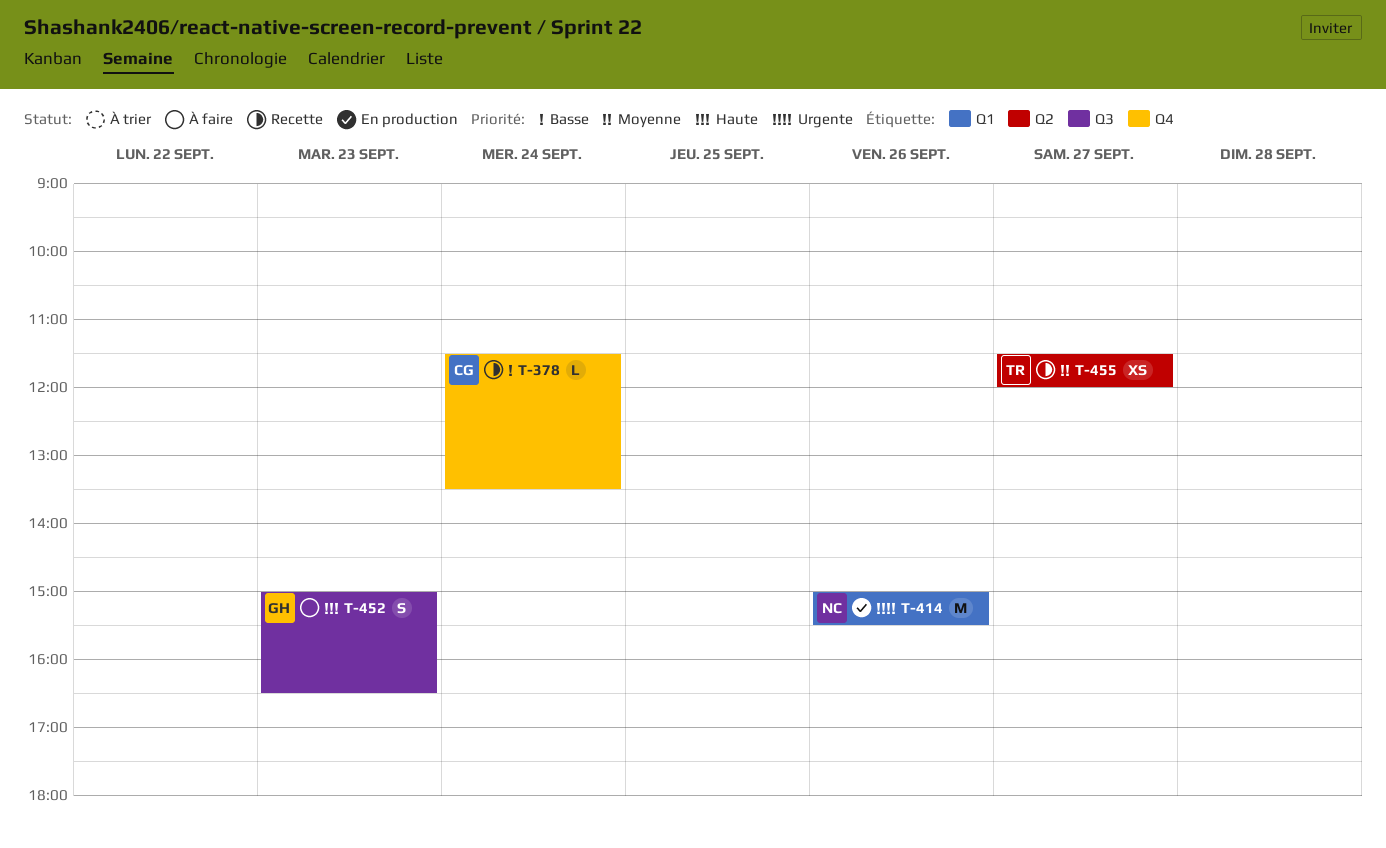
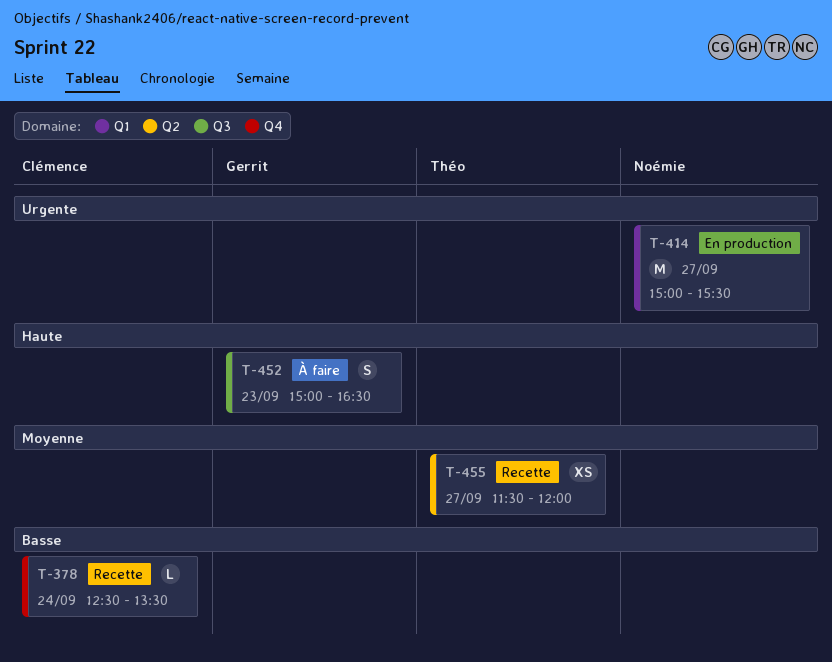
T-378, begins: 11:30 -> 12:30
T-414, day: Sep 26 -> Sep 27

